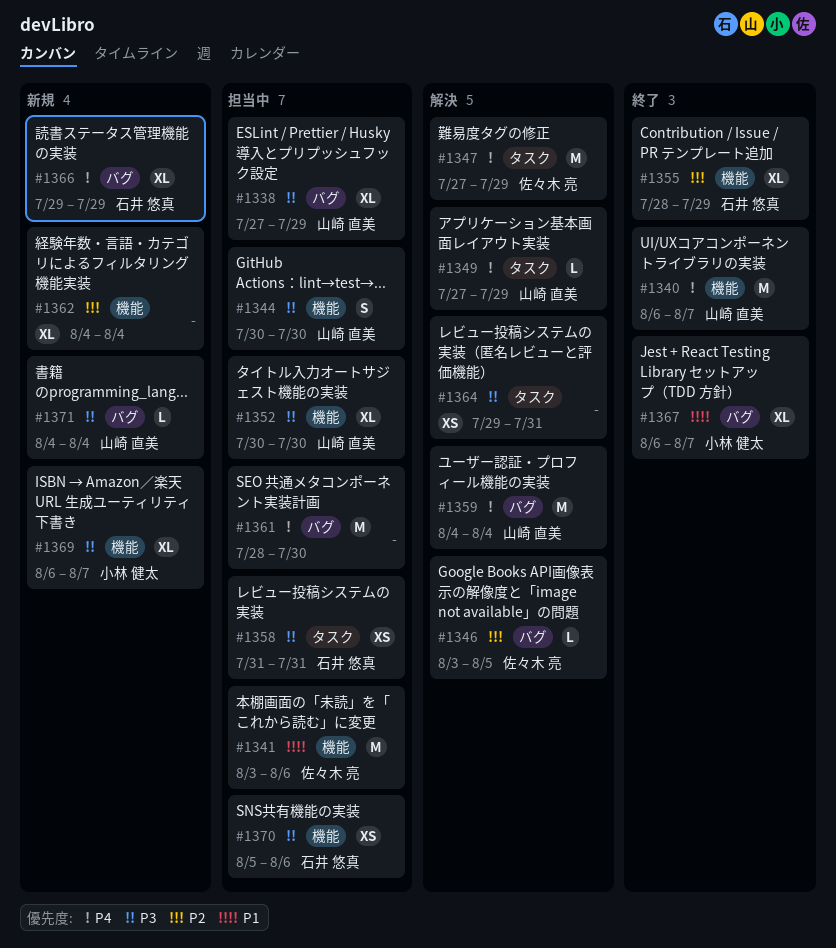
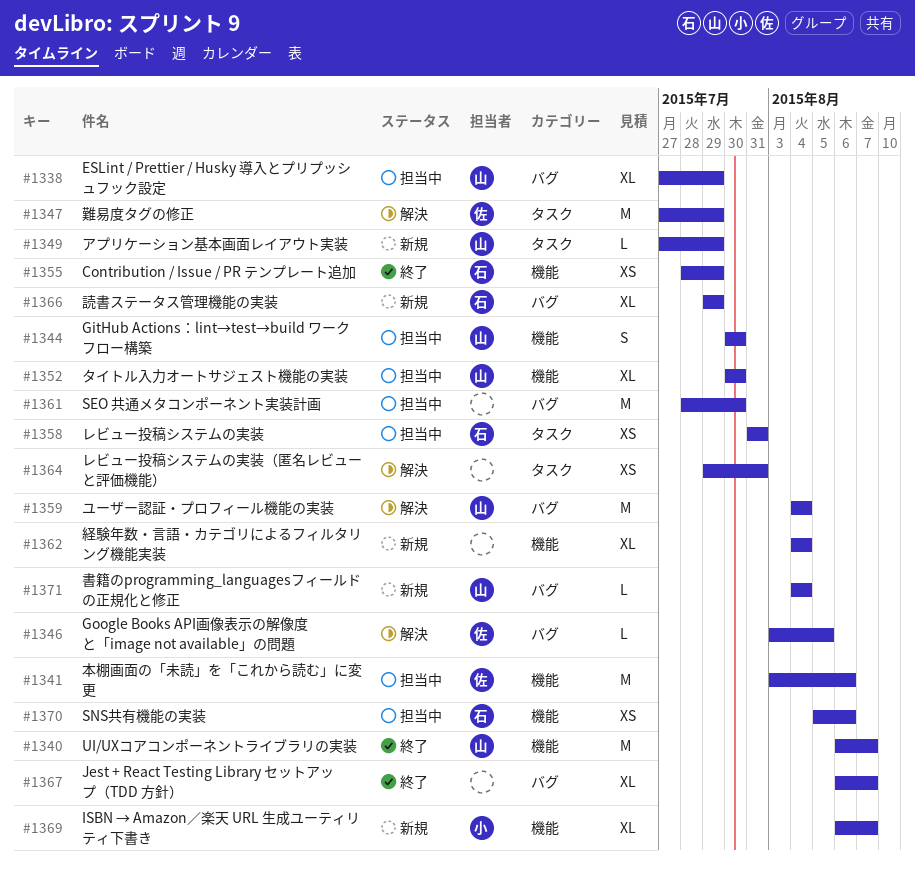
#1349, status: 解決 -> 新規
#1355, estimate: XL -> XS
#1367, owner: 小林 健太 -> none

